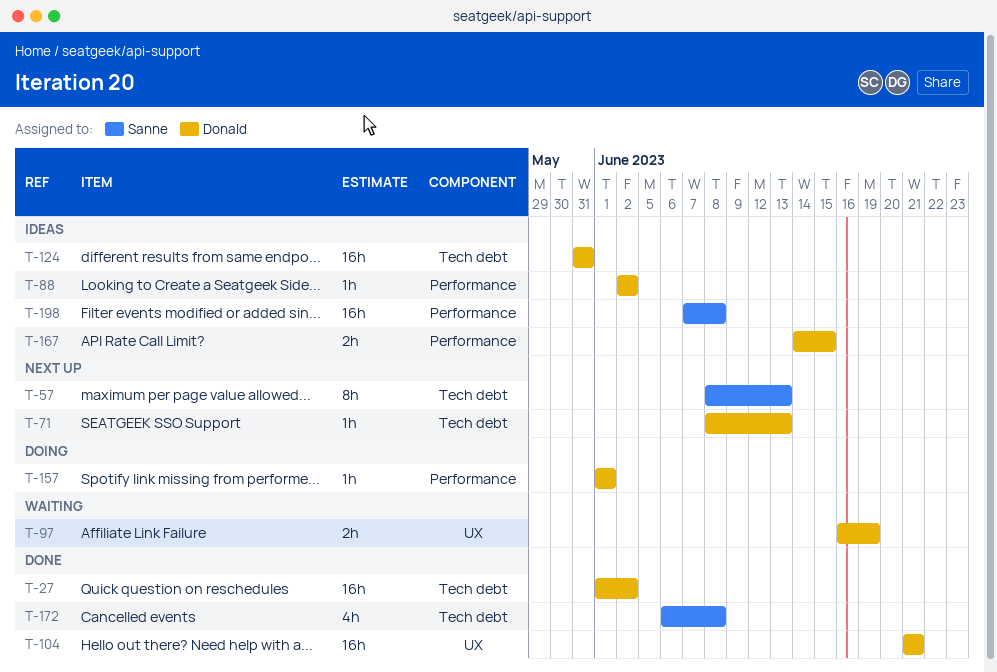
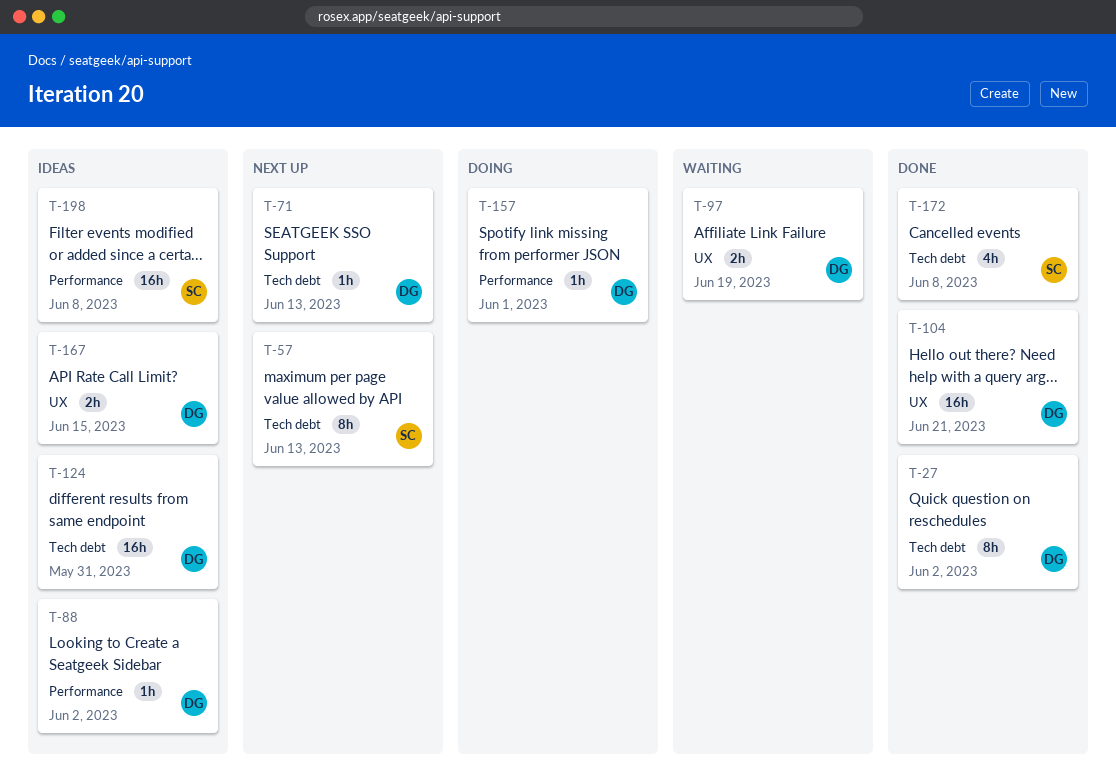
T-27, estimate: 16h -> 8h
T-167, label: Performance -> UX

